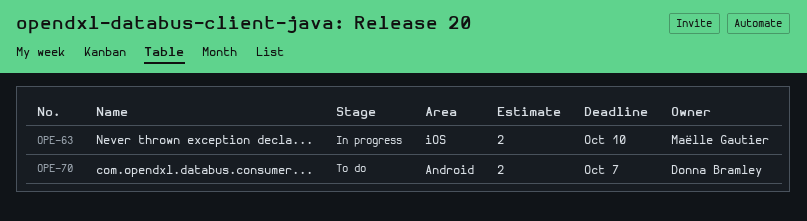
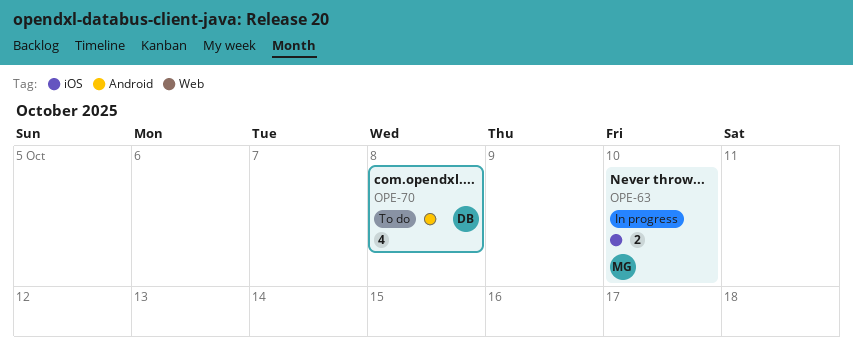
OPE-70, estimate: 2 -> 4
OPE-70, due: Oct 7 -> Oct 8

